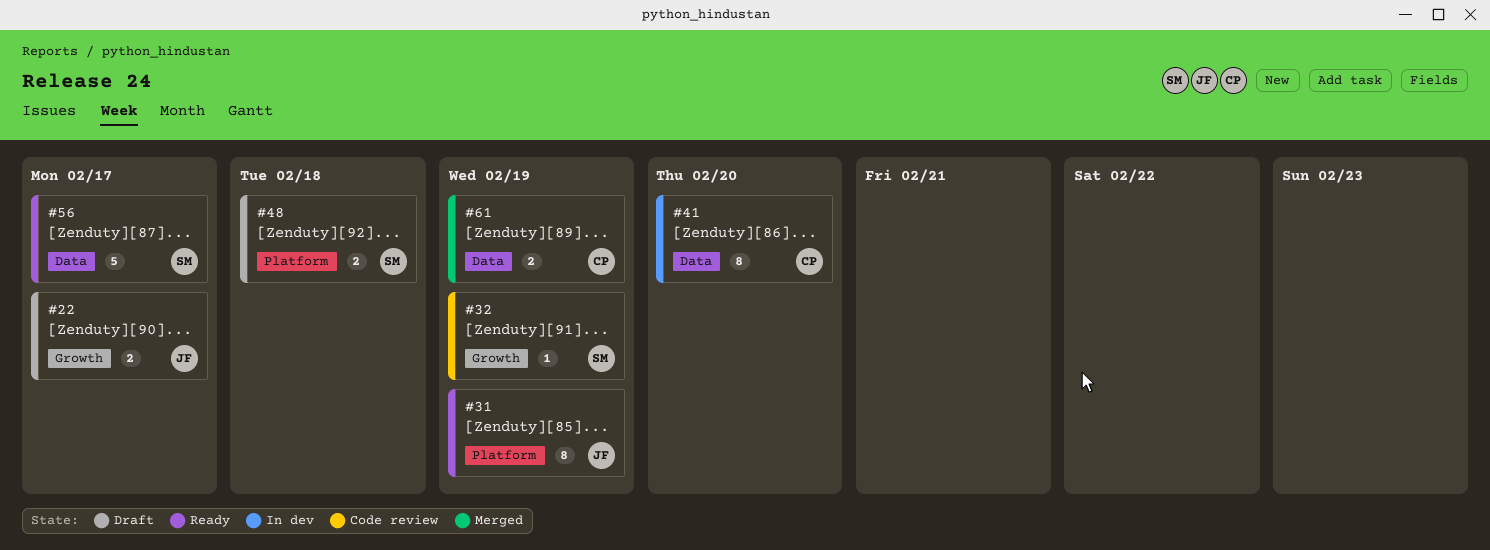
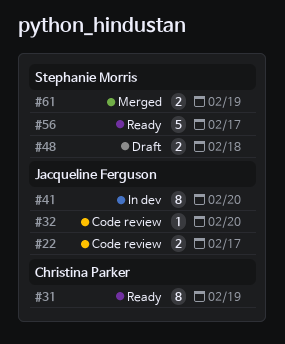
#22, status: Draft -> Code review
#31, owner: Jacqueline Ferguson -> Christina Parker
#32, owner: Stephanie Morris -> Jacqueline Ferguson
#32, due: Feb 19 -> Feb 20
#41, owner: Christina Parker -> Jacqueline Ferguson
#61, owner: Christina Parker -> Stephanie Morris

